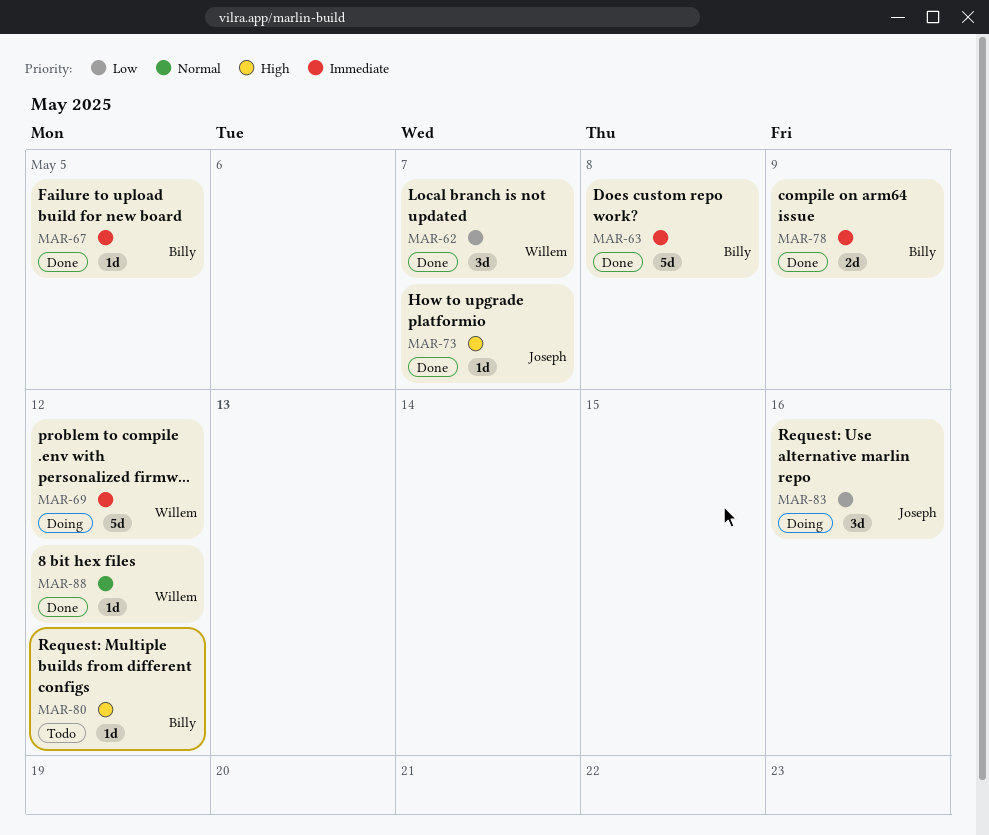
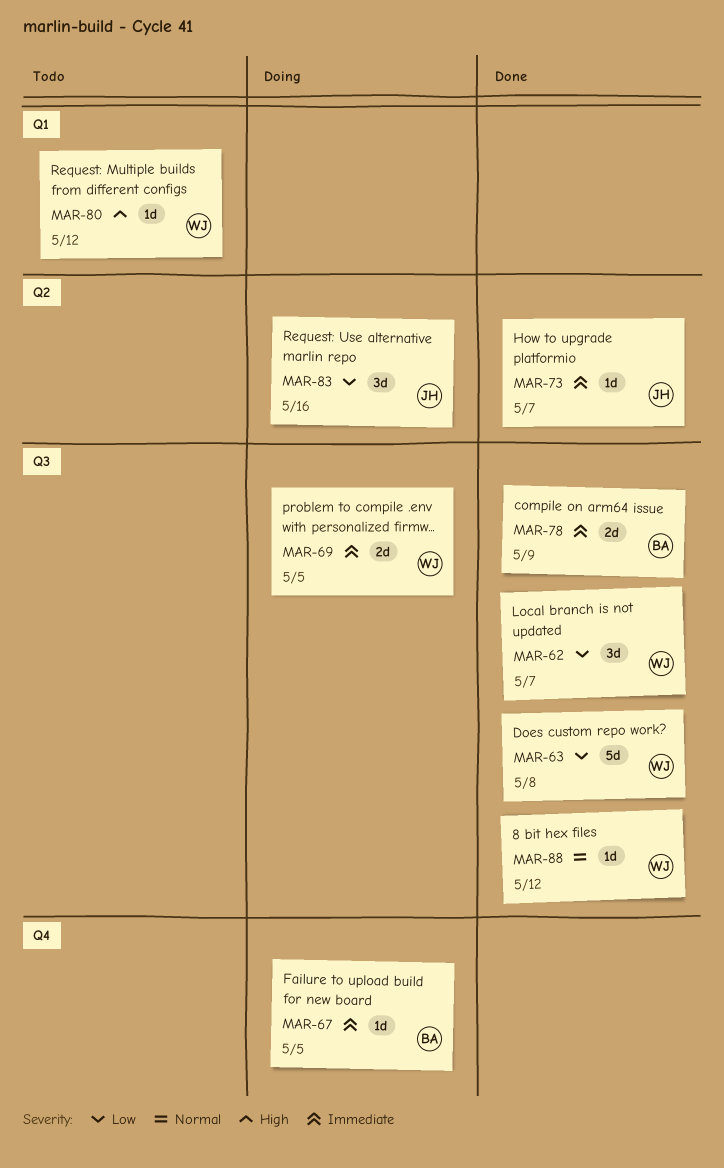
MAR-63, owner: Billy -> Willem
MAR-63, priority: Immediate -> Low
MAR-67, status: Done -> Doing
MAR-69, estimate: 5d -> 2d
MAR-69, due: May 12 -> May 5
MAR-73, priority: High -> Immediate
MAR-80, owner: Billy -> Willem

